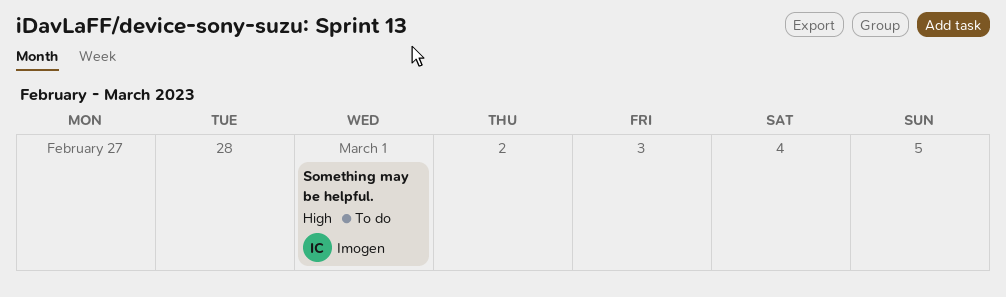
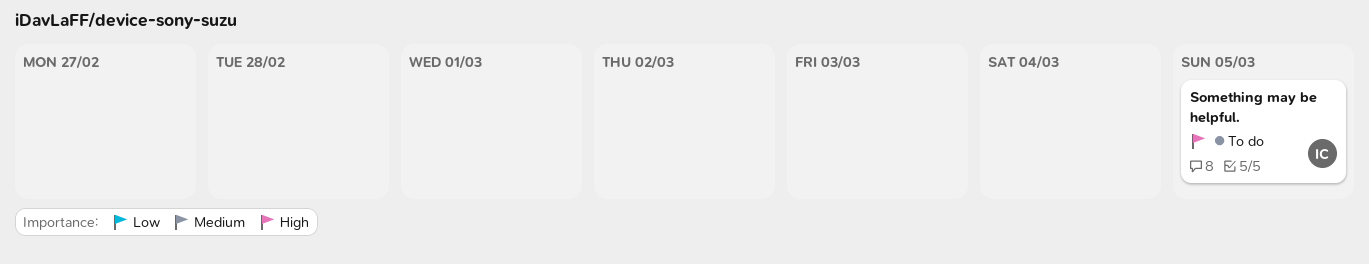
Something may be helpful., due: Mar 1 -> Mar 5

